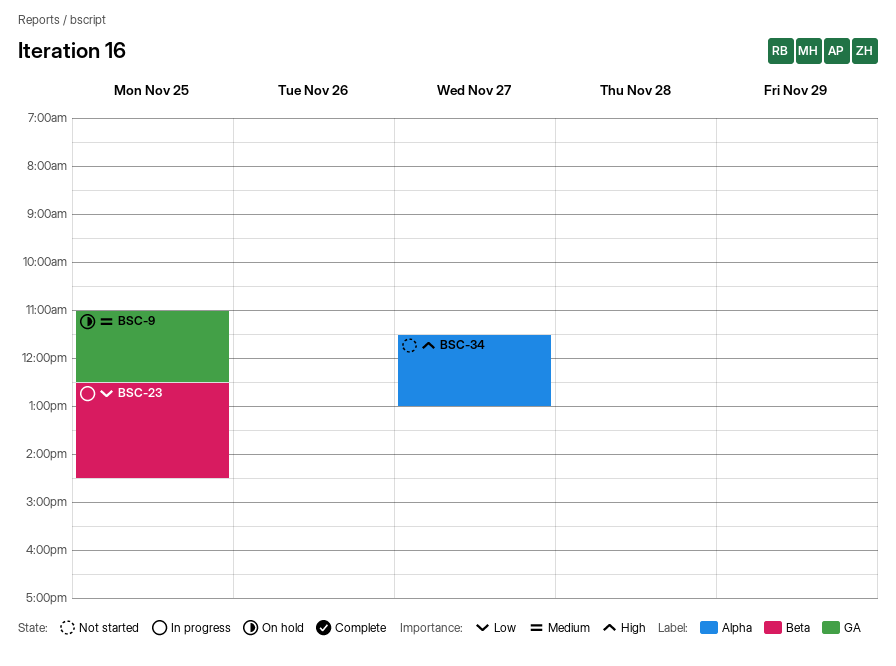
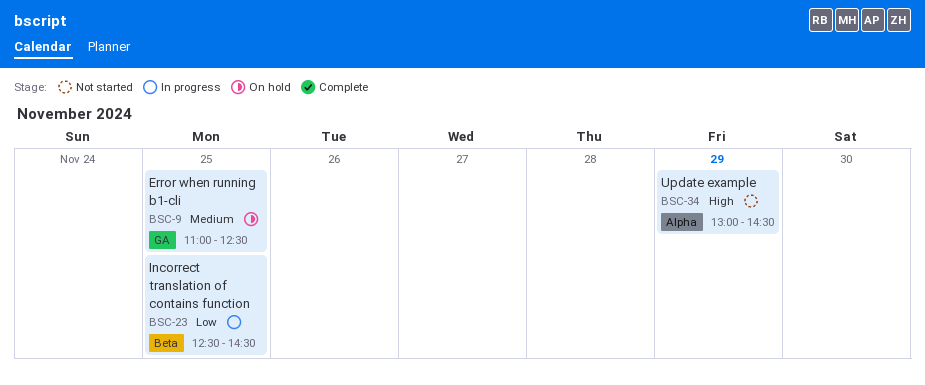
BSC-34, day: Nov 27 -> Nov 29
BSC-34, begins: 11:30 -> 13:00
BSC-34, ends: 13:00 -> 14:30

